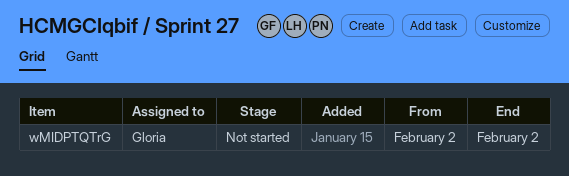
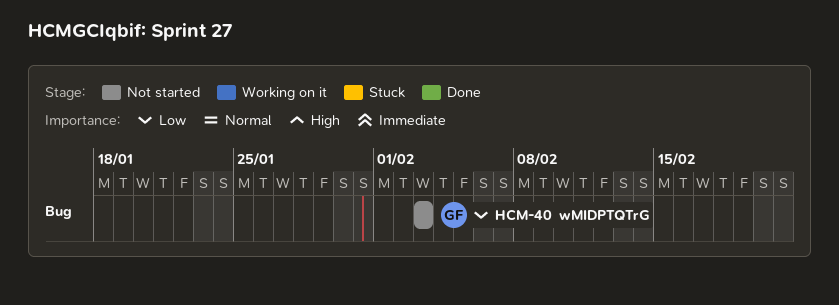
wMIDPTQTrG, start: Feb 2 -> Feb 3
wMIDPTQTrG, due: Feb 2 -> Feb 3

